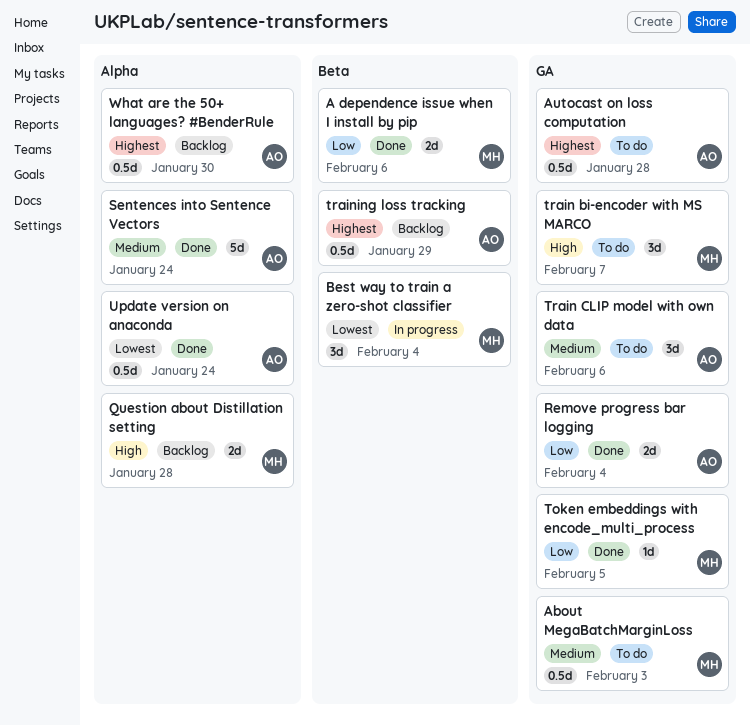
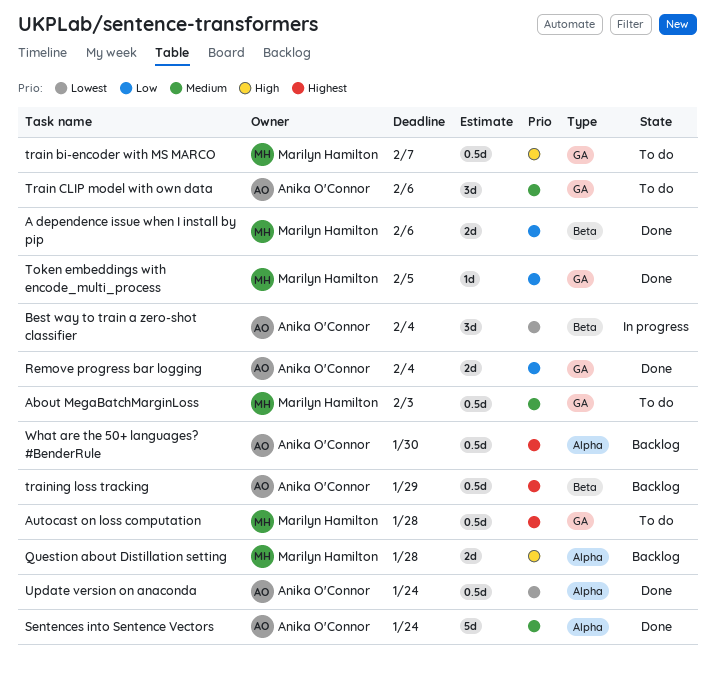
Autocast on loss computation, owner: Anika O'Connor -> Marilyn Hamilton
Best way to train a zero-shot classifier, owner: Marilyn Hamilton -> Anika O'Connor
train bi-encoder with MS MARCO, estimate: 3d -> 0.5d

